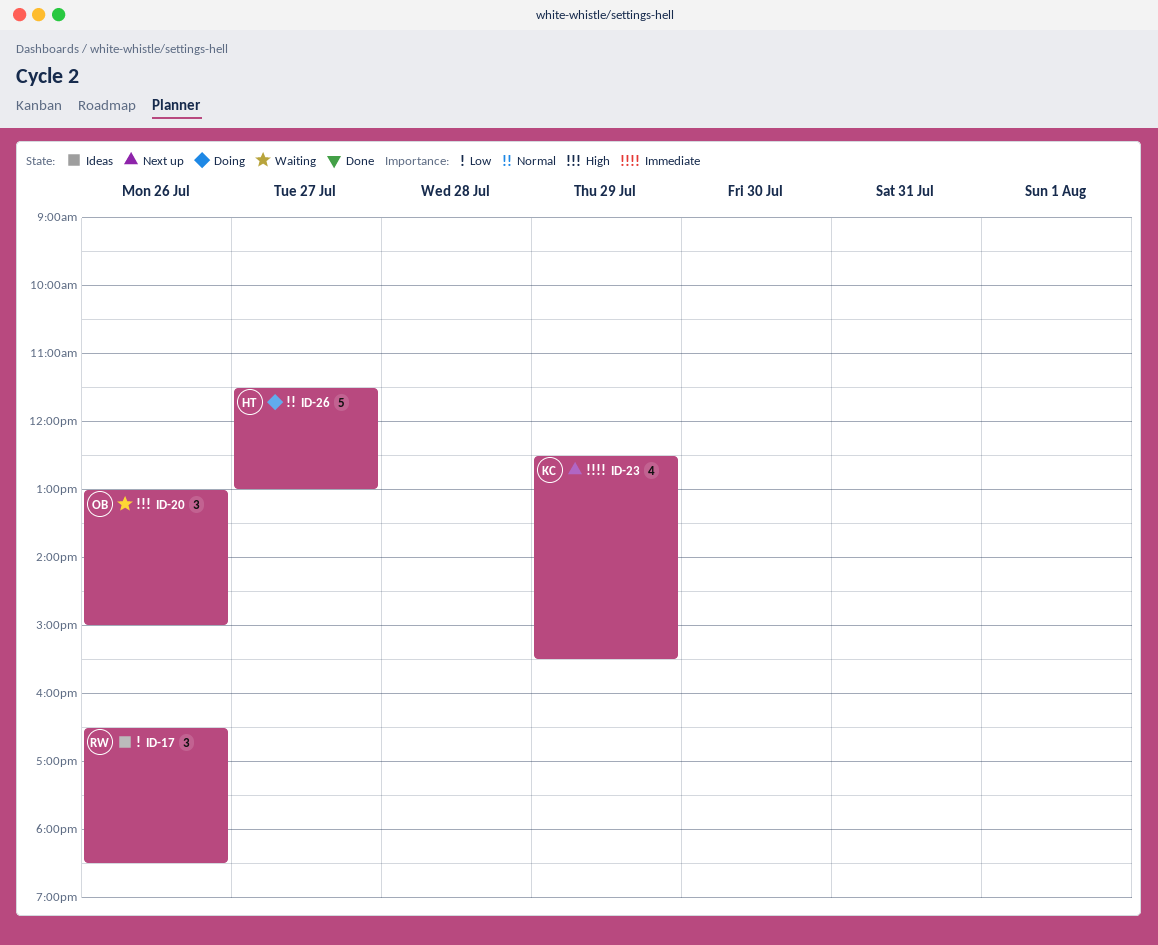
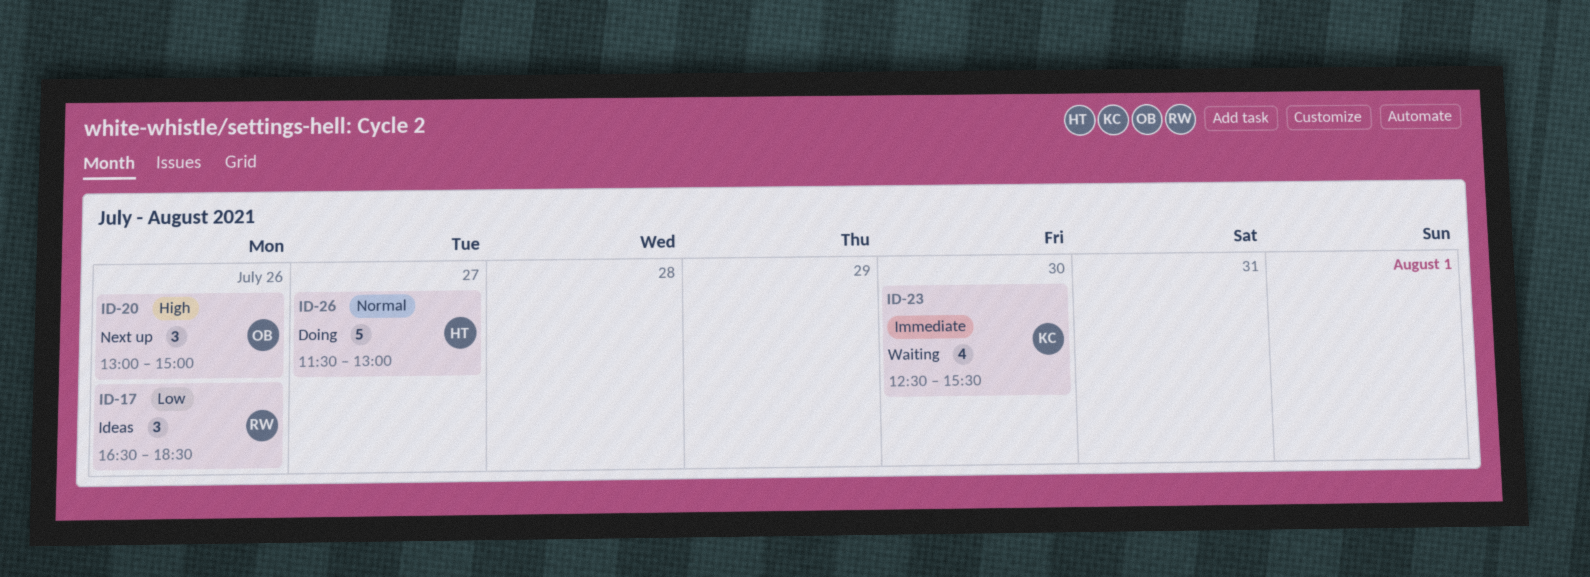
ID-20, status: Waiting -> Next up
ID-23, status: Next up -> Waiting
ID-23, day: Jul 29 -> Jul 30

